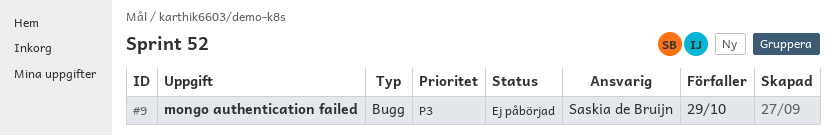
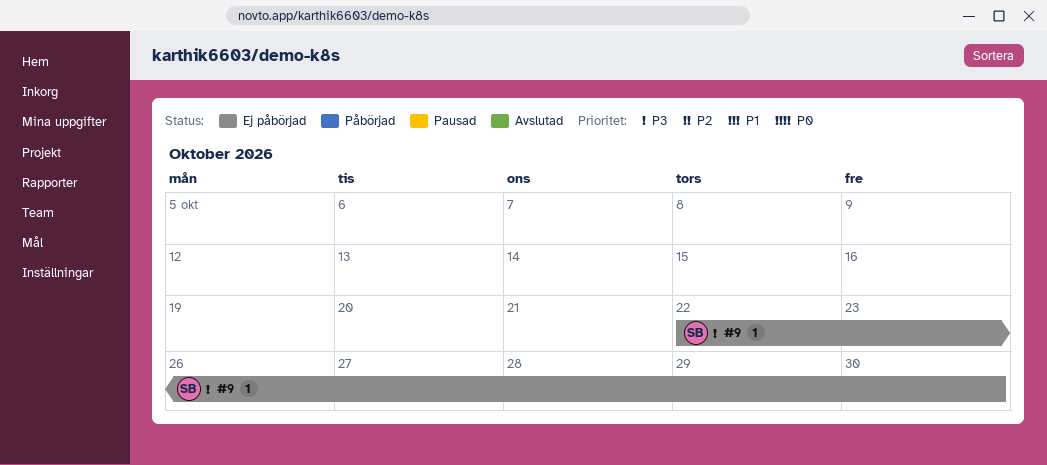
#9, due: Oct 29 -> Oct 30

